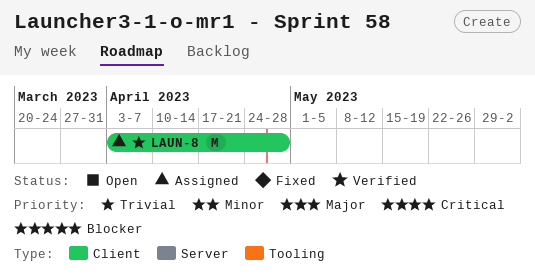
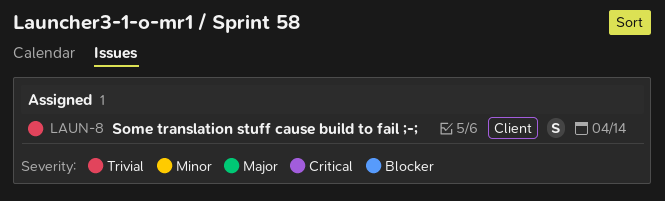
LAUN-8, estimate: M -> S
LAUN-8, due: Apr 28 -> Apr 14

